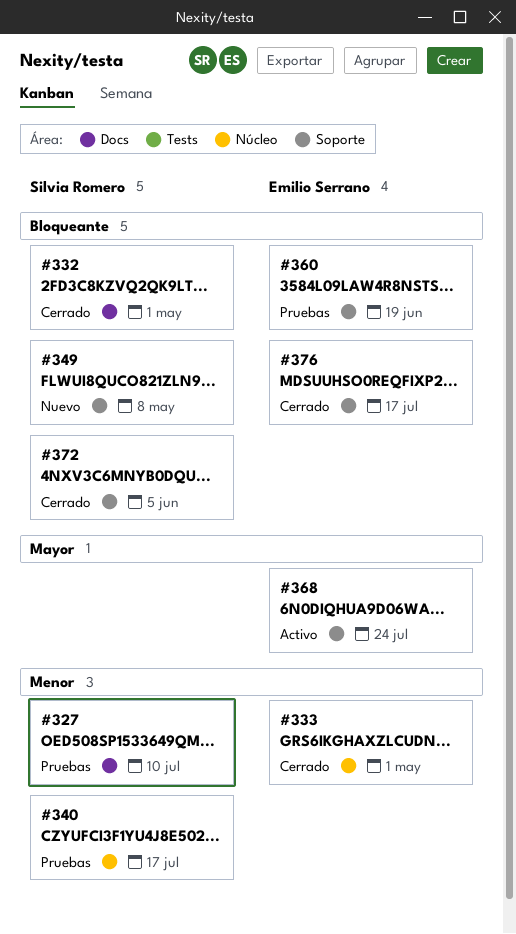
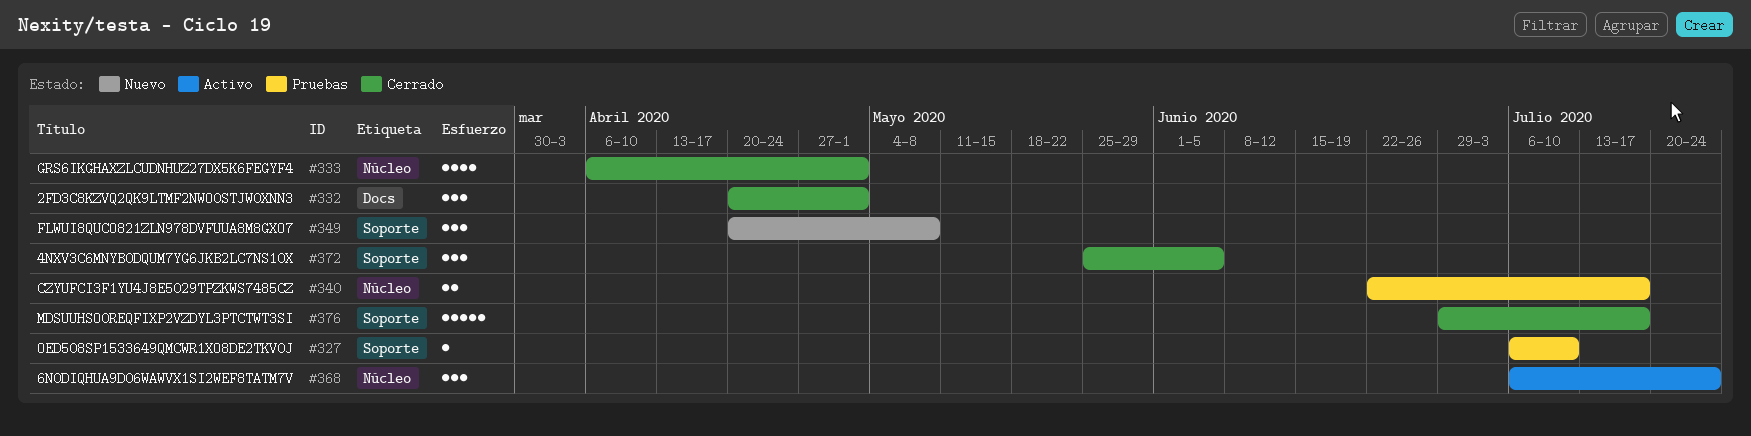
#327, label: Docs -> Soporte
#360: present -> none
#368, label: Soporte -> Núcleo

